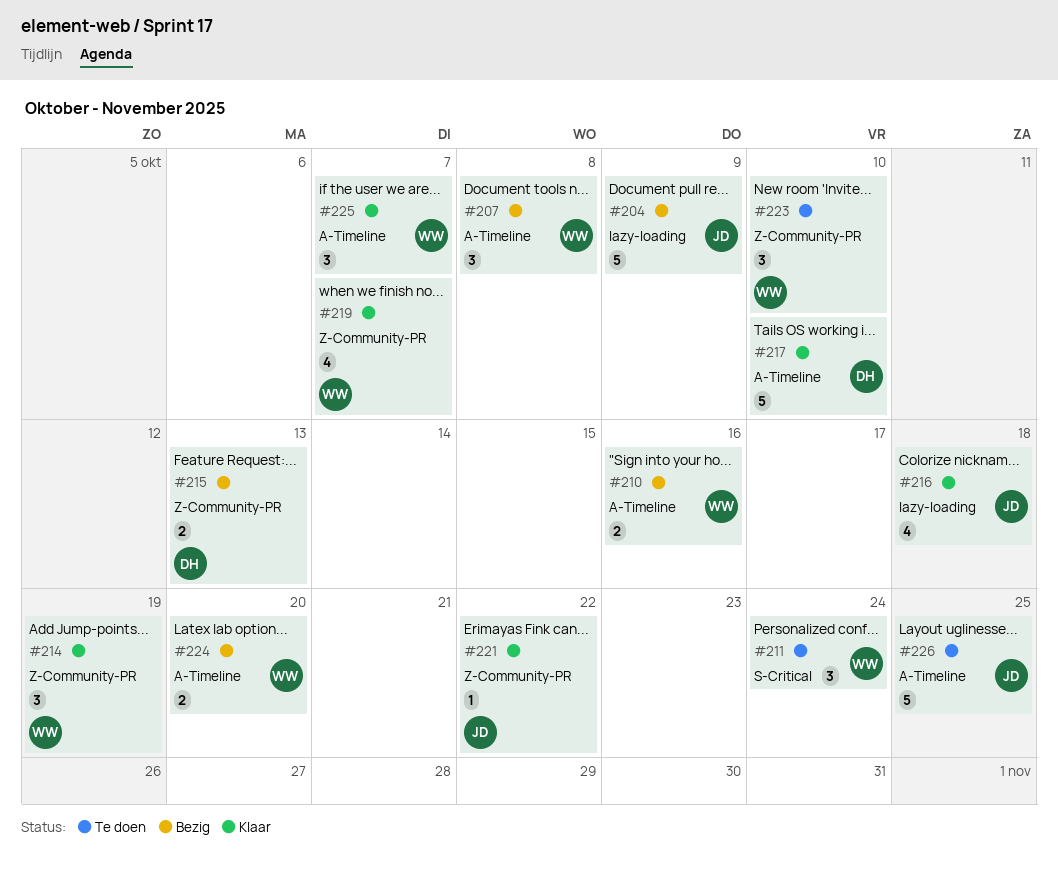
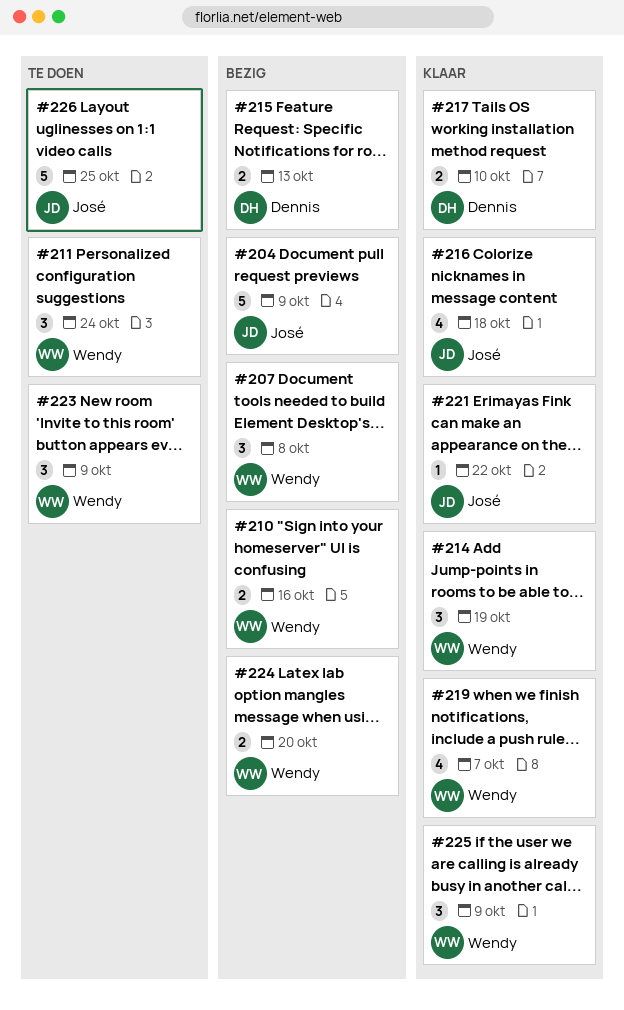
#217, estimate: 5 -> 2
#223, due: Oct 10 -> Oct 9
#225, due: Oct 7 -> Oct 9

